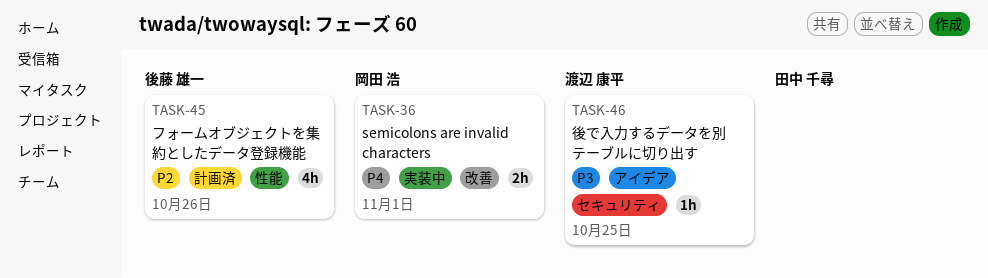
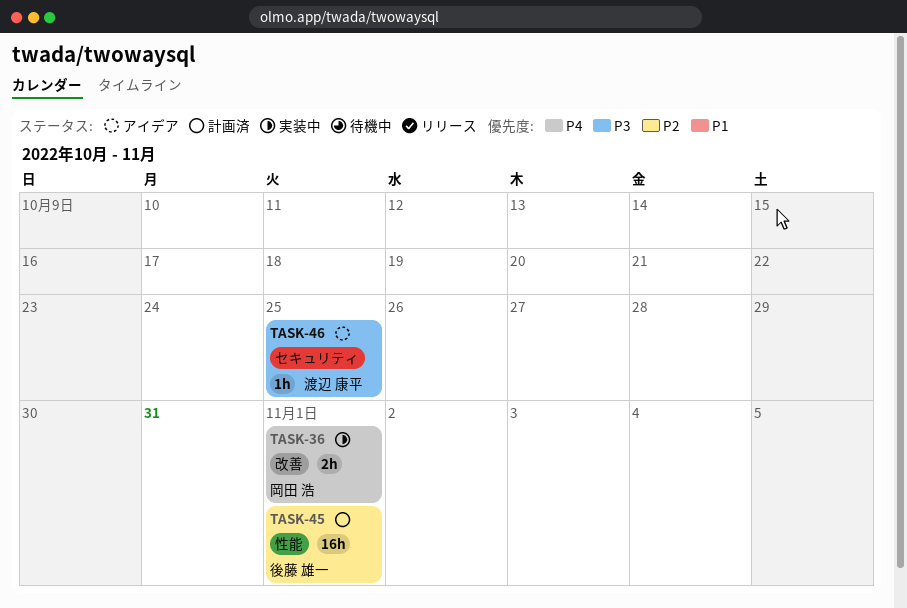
TASK-45, estimate: 4h -> 16h
TASK-45, due: Oct 26 -> Nov 1

